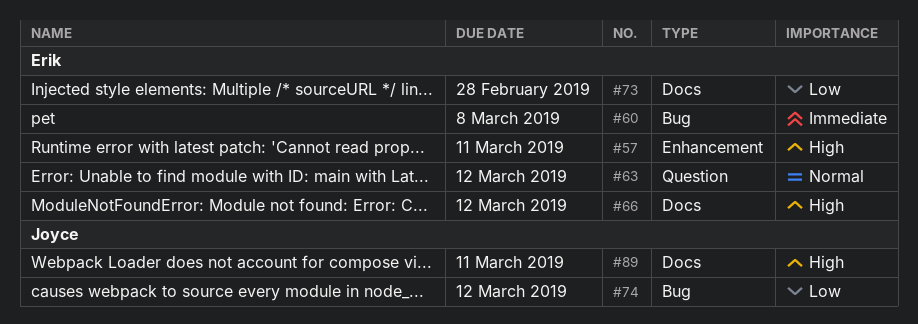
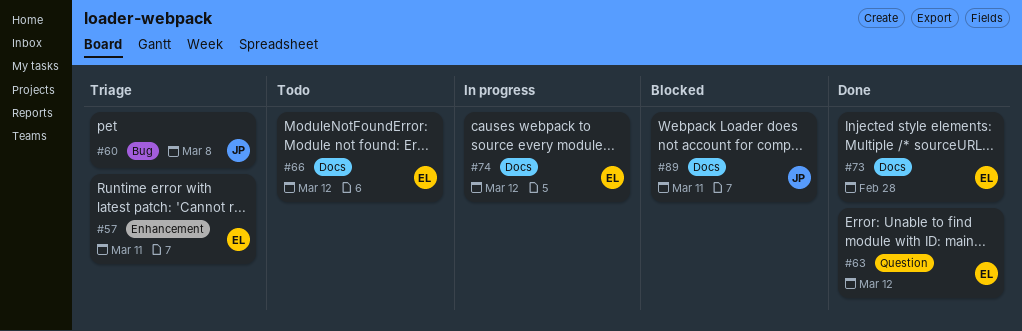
#60, owner: Erik -> Joyce
#74, owner: Joyce -> Erik
#74, label: Bug -> Docs

